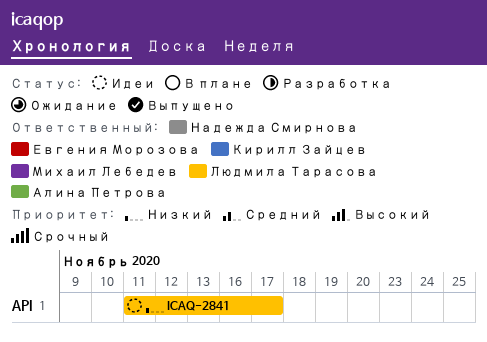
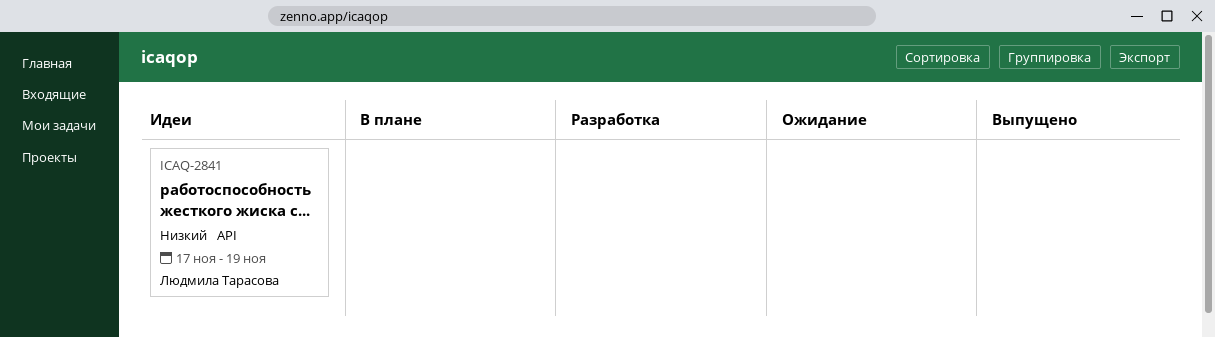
ICAQ-2841, start: Nov 11 -> Nov 17
ICAQ-2841, due: Nov 17 -> Nov 19

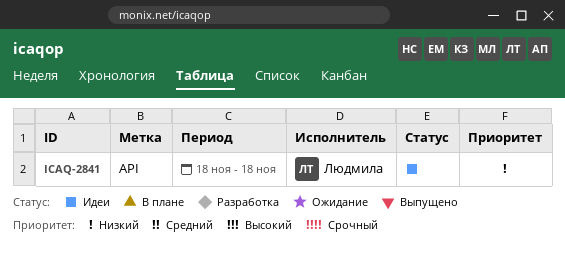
ICAQ-2841, start: Nov 17 -> Nov 18
ICAQ-2841, due: Nov 19 -> Nov 18

